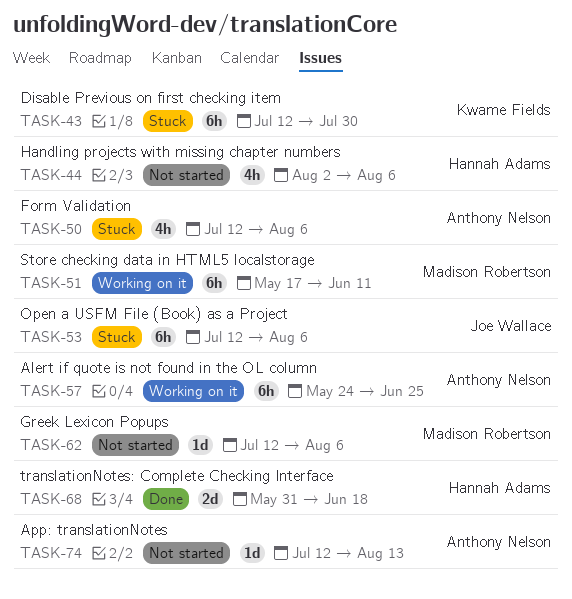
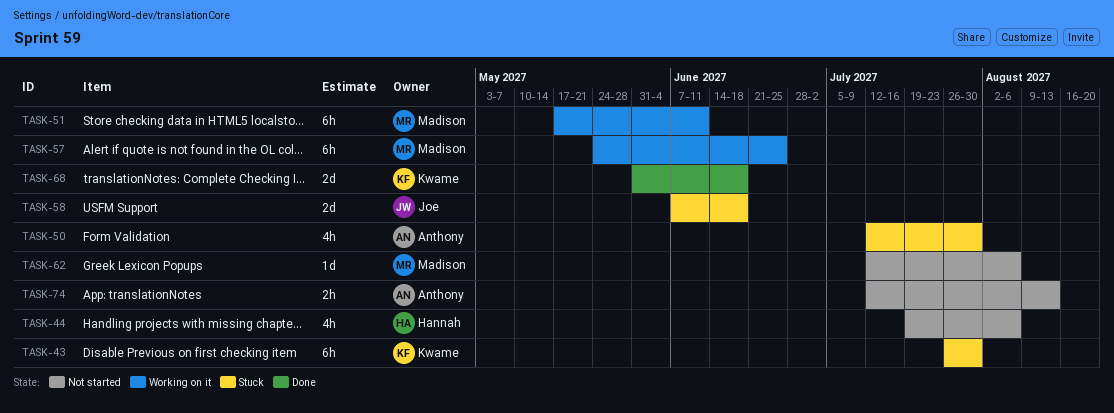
TASK-43, start: Jul 12 -> Jul 26
TASK-44, start: Aug 2 -> Jul 19
TASK-50, due: Aug 6 -> Jul 30
TASK-53: present -> none
TASK-57, owner: Anthony Nelson -> Madison Robertson
TASK-58: none -> present
TASK-68, owner: Hannah Adams -> Kwame Fields
TASK-74, estimate: 1d -> 2h

